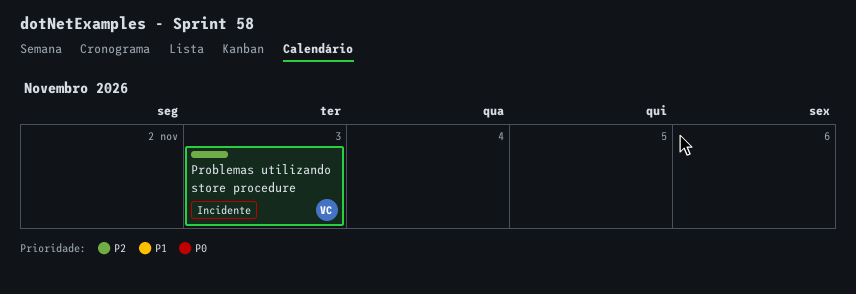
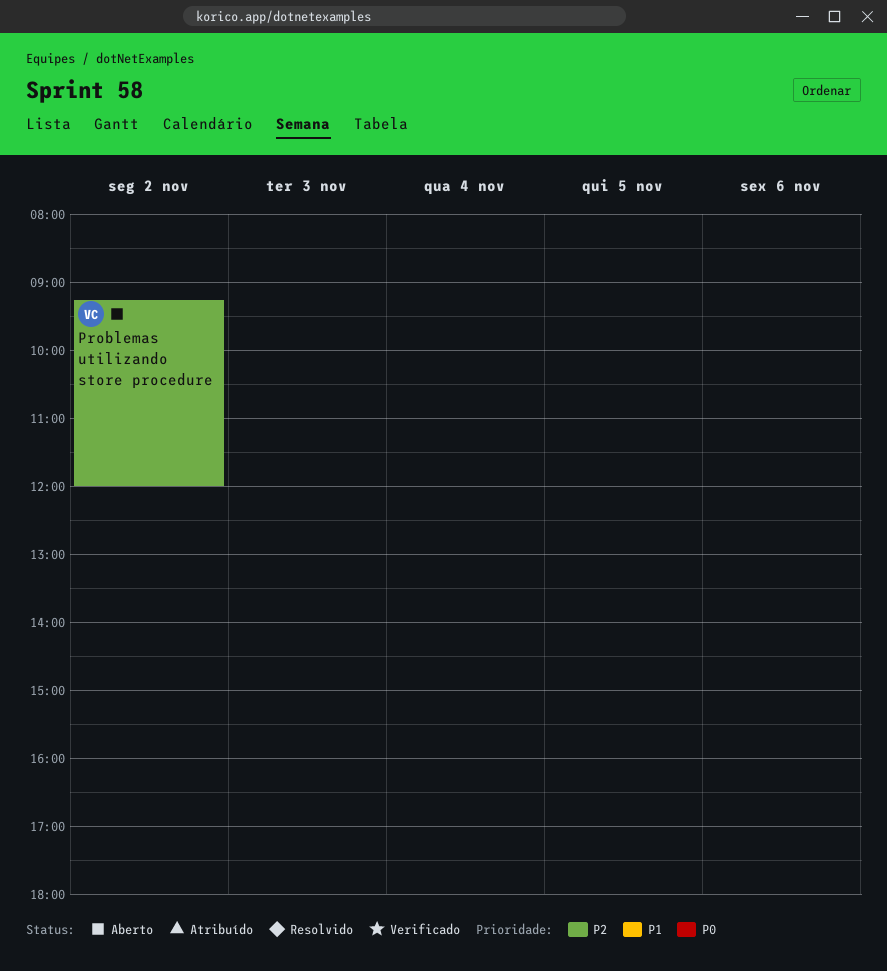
Problemas utilizando store procedure, day: Nov 3 -> Nov 2

